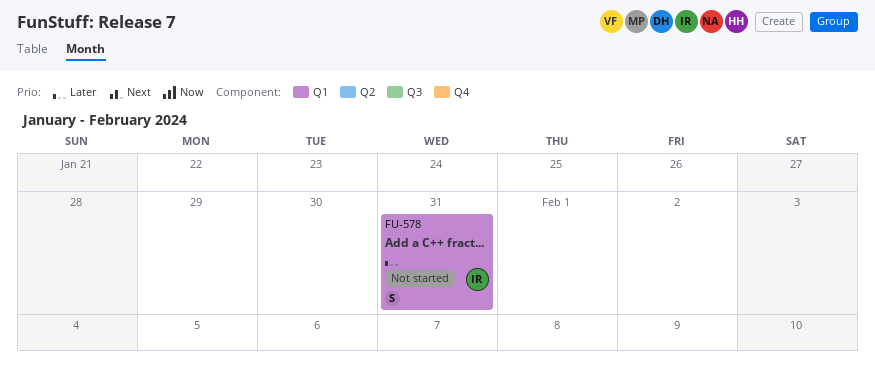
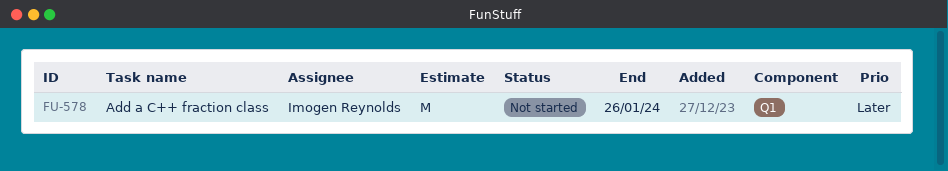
FU-578, estimate: S -> M
FU-578, due: Jan 31 -> Jan 26

